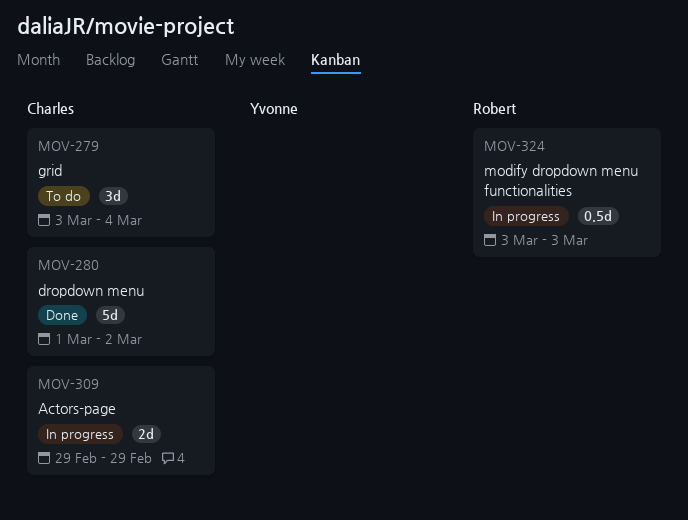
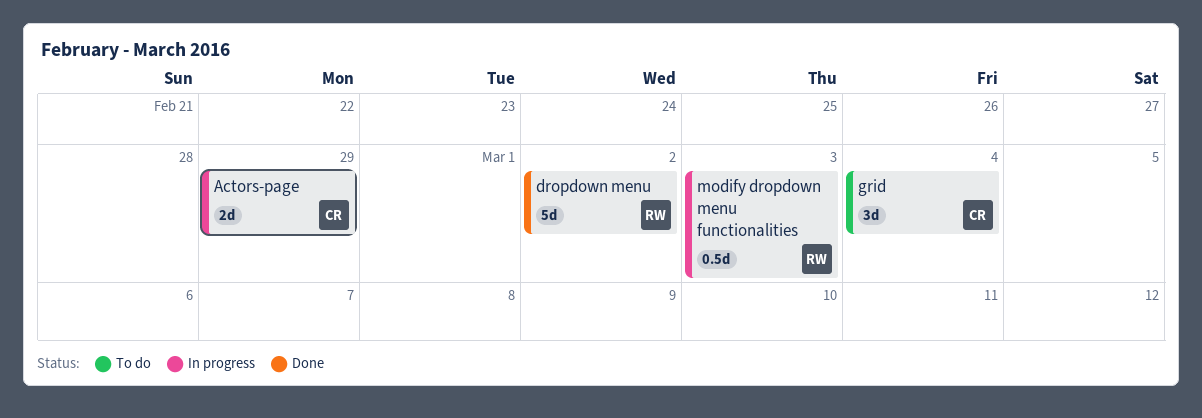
dropdown menu, owner: Charles -> Robert

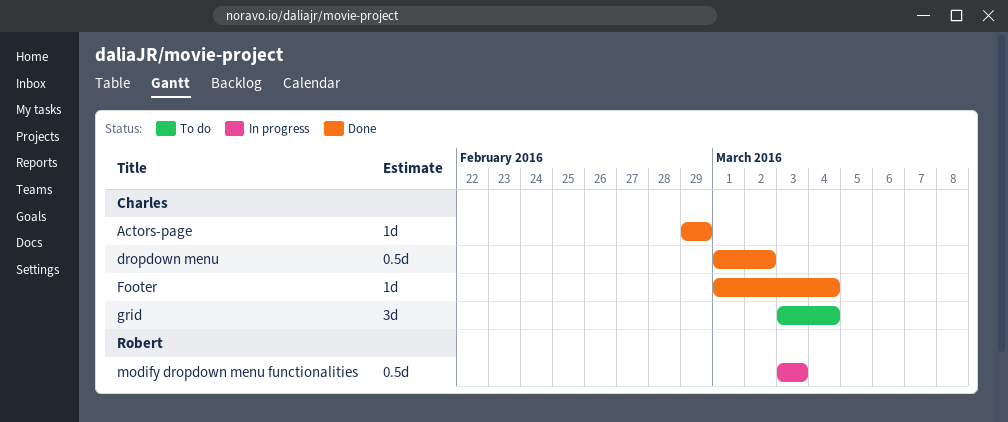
Actors-page, status: In progress -> Done
Actors-page, estimate: 2d -> 1d
dropdown menu, owner: Robert -> Charles
dropdown menu, estimate: 5d -> 0.5d
Footer: none -> present

